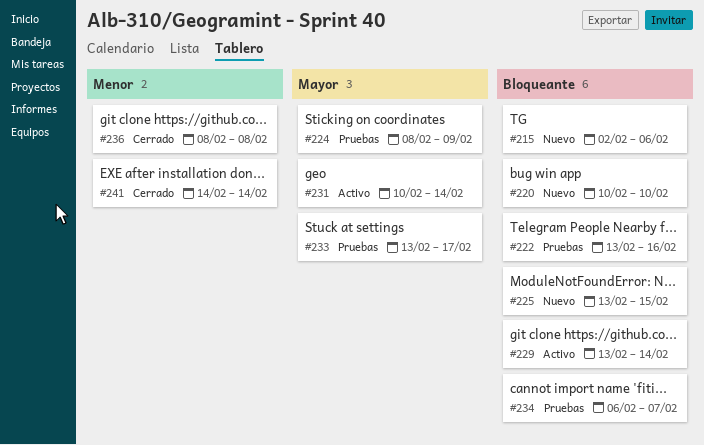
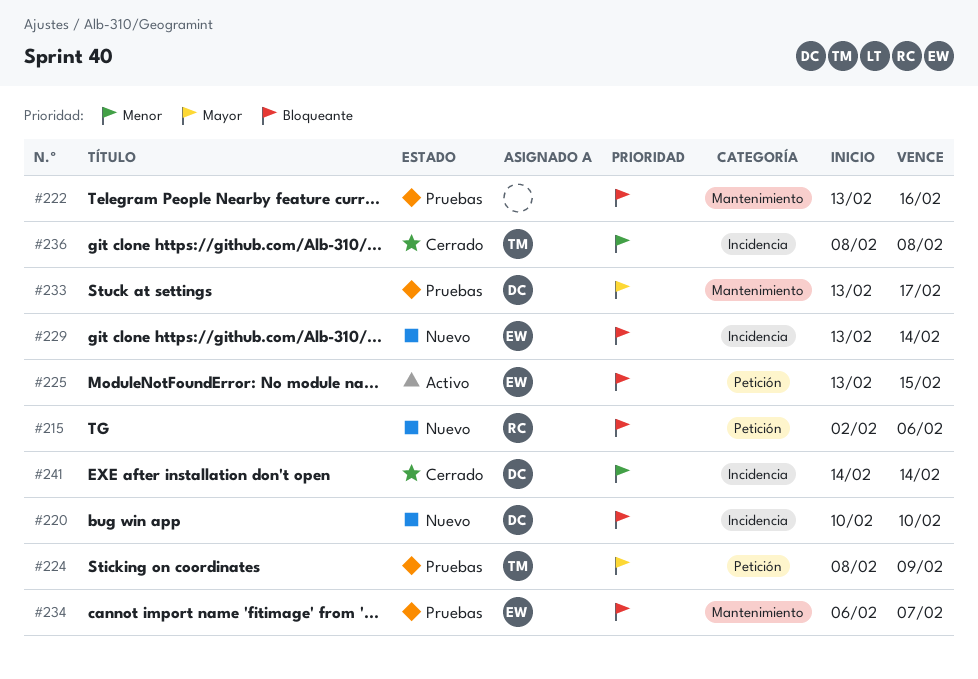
#225, status: Nuevo -> Activo
#229, status: Activo -> Nuevo
#231: present -> none

